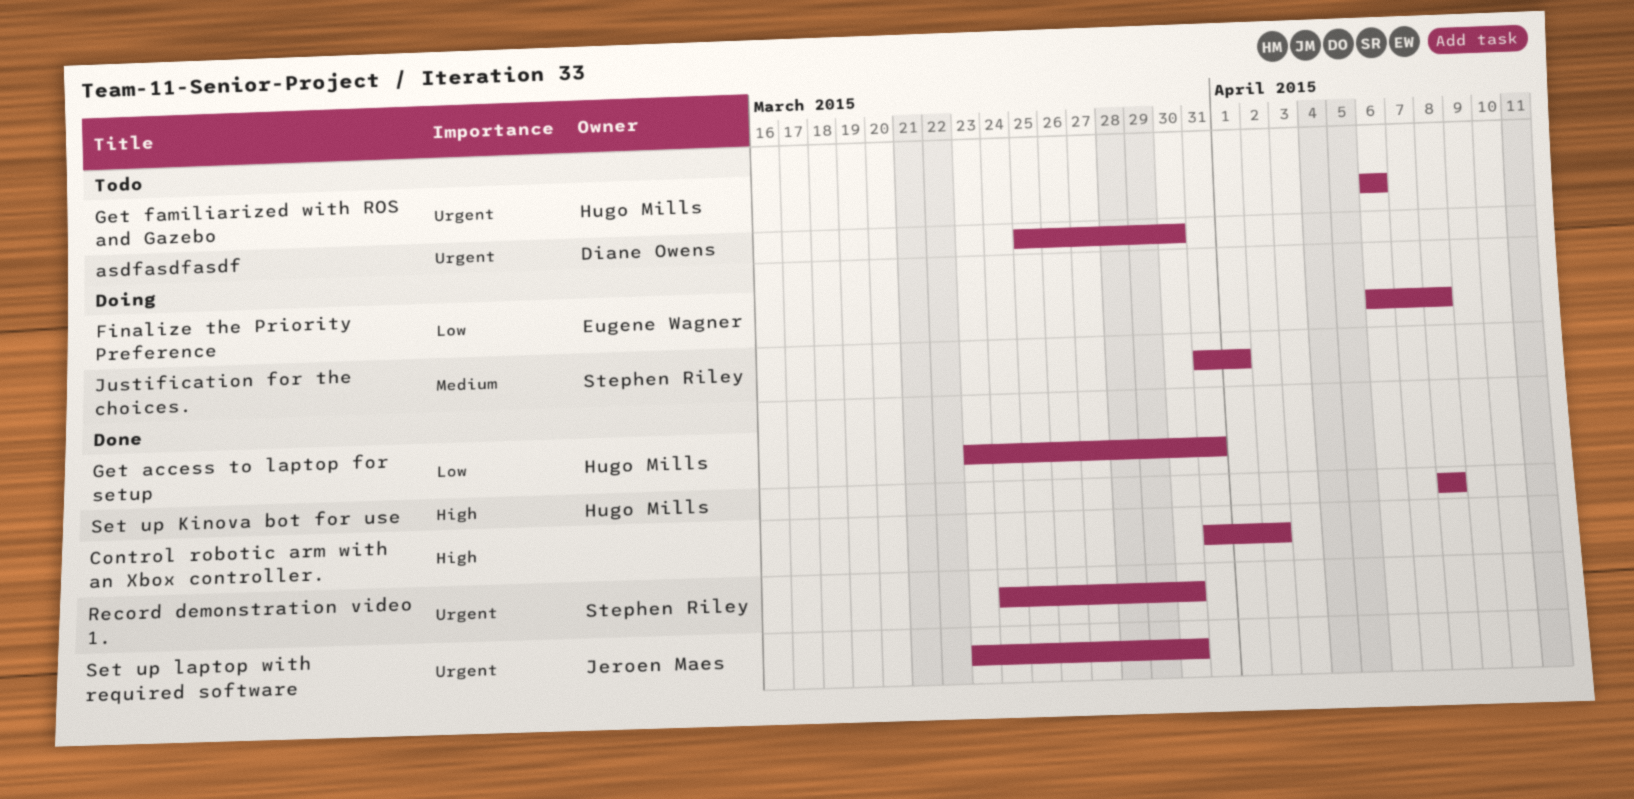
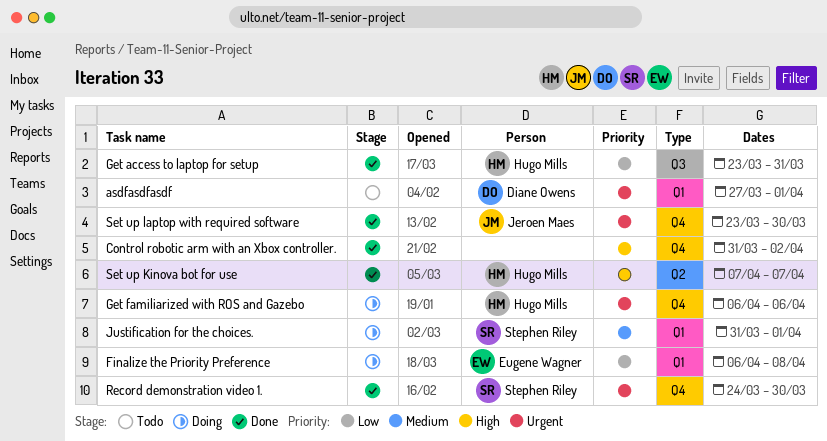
asdfasdfasdf, start: Mar 25 -> Mar 27
asdfasdfasdf, due: Mar 30 -> Apr 1
Get familiarized with ROS and Gazebo, status: Todo -> Doing
Set up Kinova bot for use, start: Apr 8 -> Apr 7
Set up Kinova bot for use, due: Apr 8 -> Apr 7

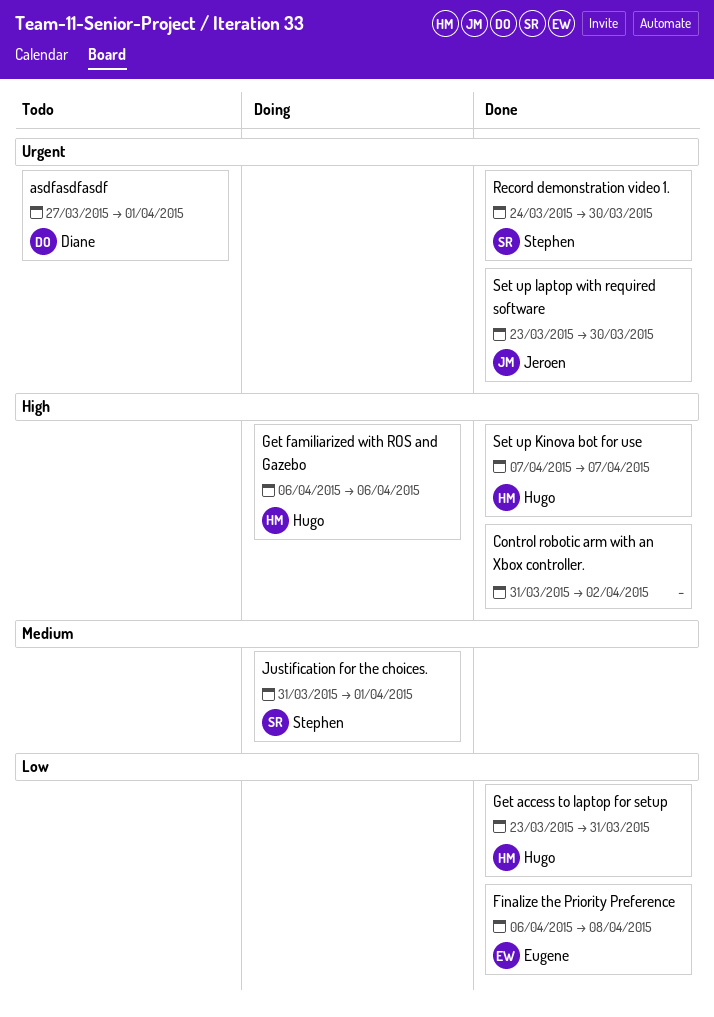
Finalize the Priority Preference, status: Doing -> Done
Get familiarized with ROS and Gazebo, priority: Urgent -> High

